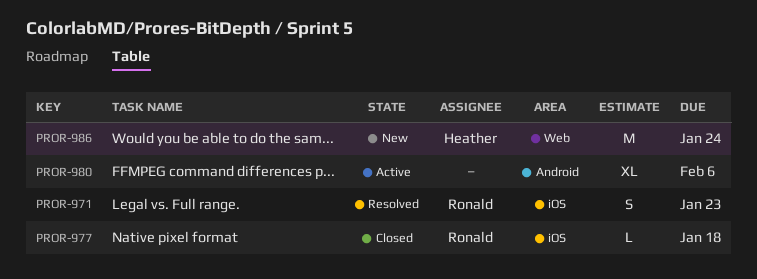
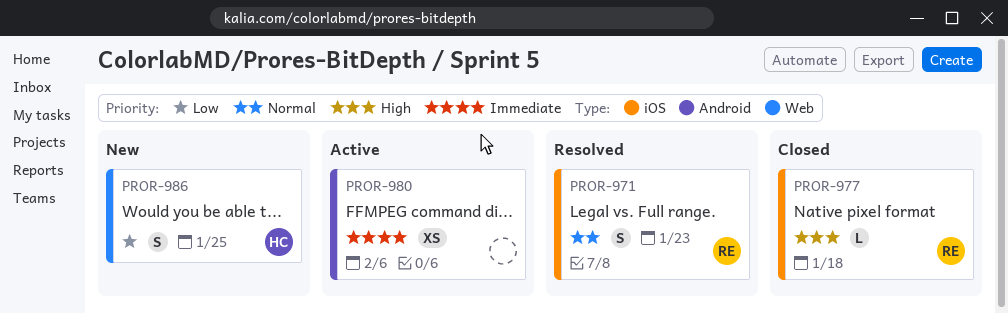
PROR-980, estimate: XL -> XS
PROR-986, estimate: M -> S
PROR-986, due: Jan 24 -> Jan 25

